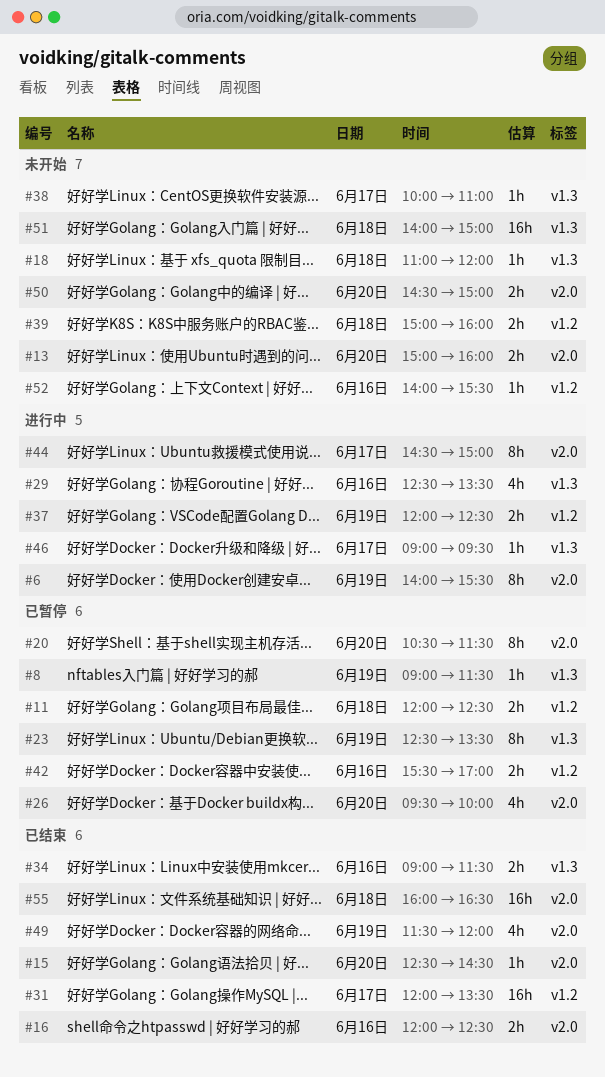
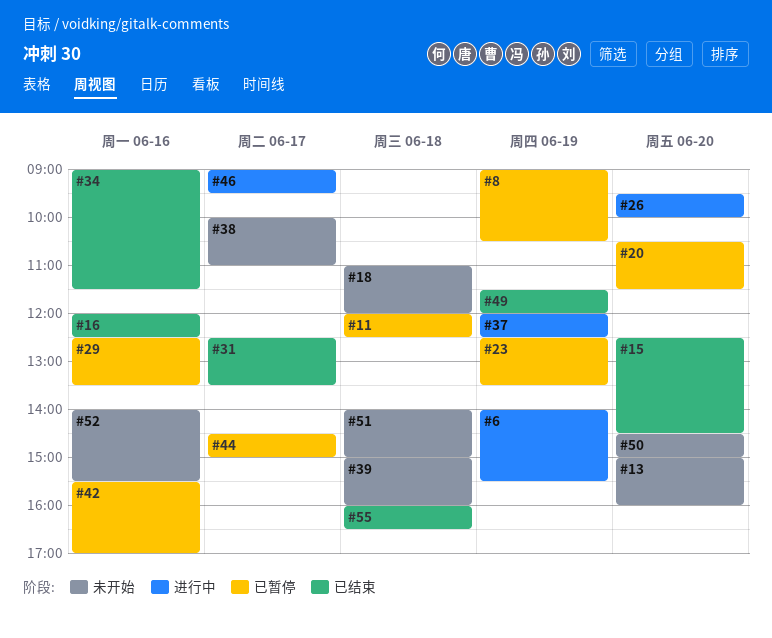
#8, ends: 11:30 -> 10:30
#26, status: 已暂停 -> 进行中
#29, status: 进行中 -> 已暂停
#31, begins: 12:00 -> 12:30
#44, status: 进行中 -> 已暂停

